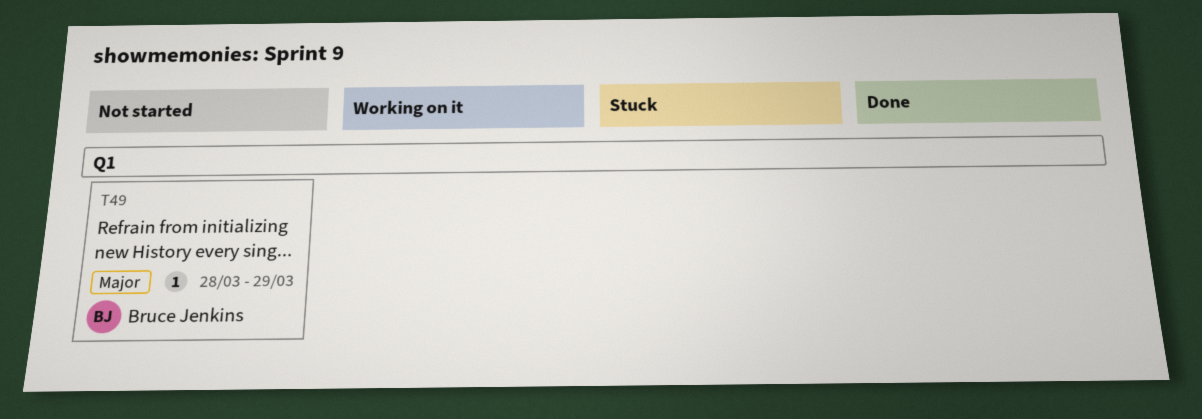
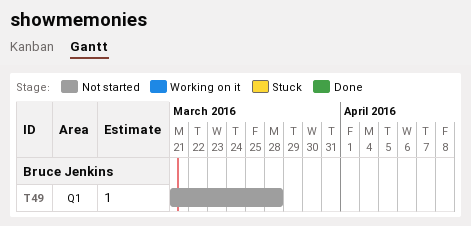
T49, start: Mar 28 -> Mar 21
T49, due: Mar 29 -> Mar 28

